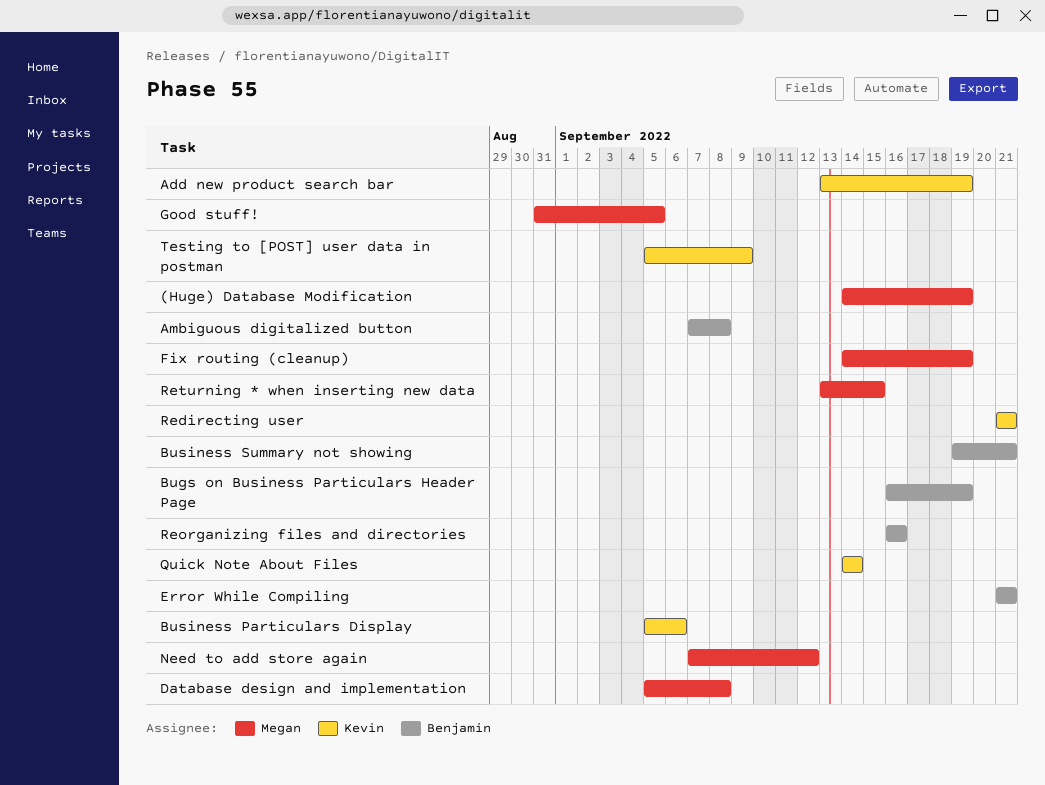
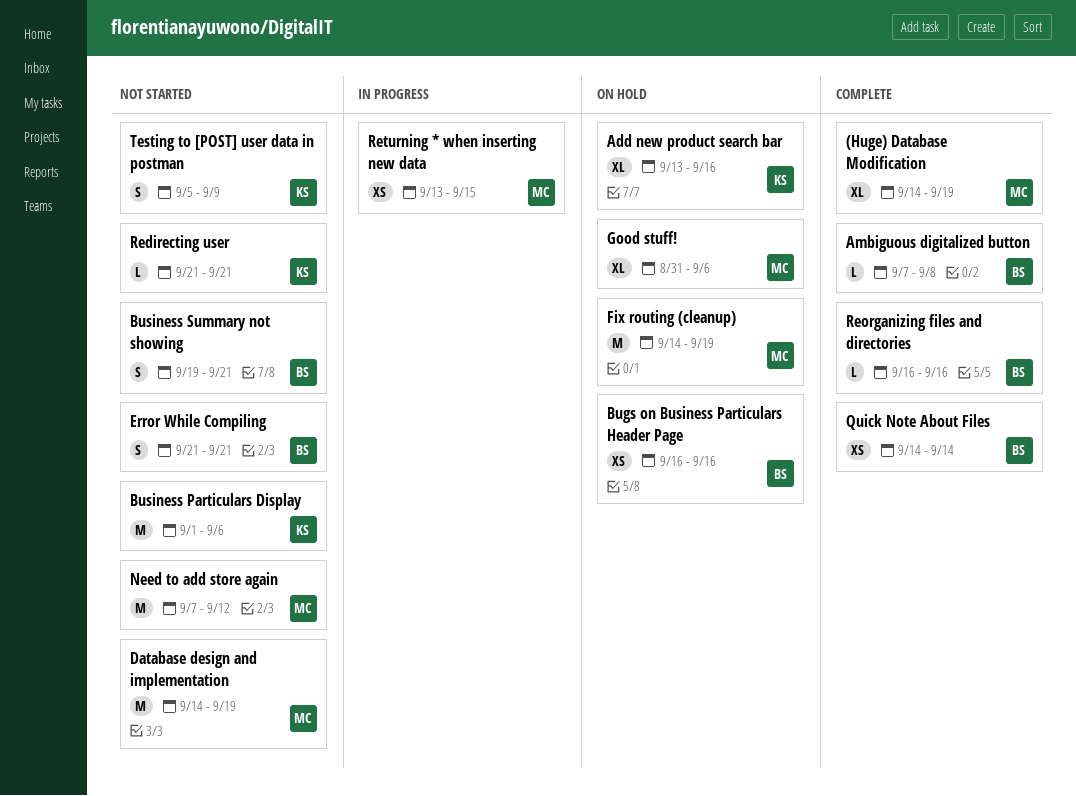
Add new product search bar, due: Sep 19 -> Sep 16
Bugs on Business Particulars Header Page, due: Sep 19 -> Sep 16
Business Particulars Display, start: Sep 5 -> Sep 1
Database design and implementation, start: Sep 5 -> Sep 14
Database design and implementation, due: Sep 8 -> Sep 19
Good stuff!, due: Sep 5 -> Sep 6
Quick Note About Files, owner: Kevin -> Benjamin

